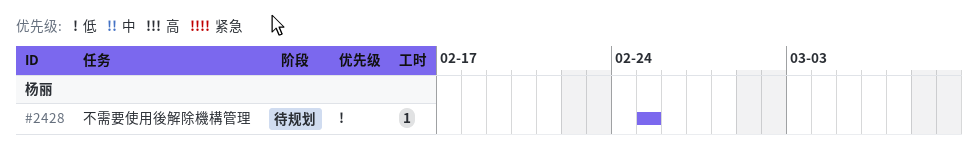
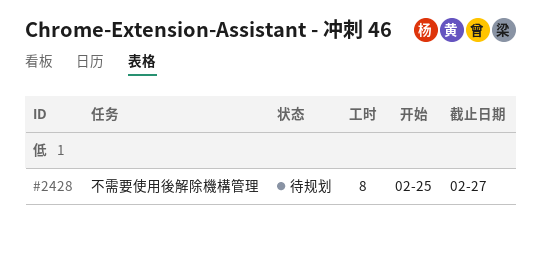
#2428, estimate: 1 -> 8
#2428, due: Feb 25 -> Feb 27

